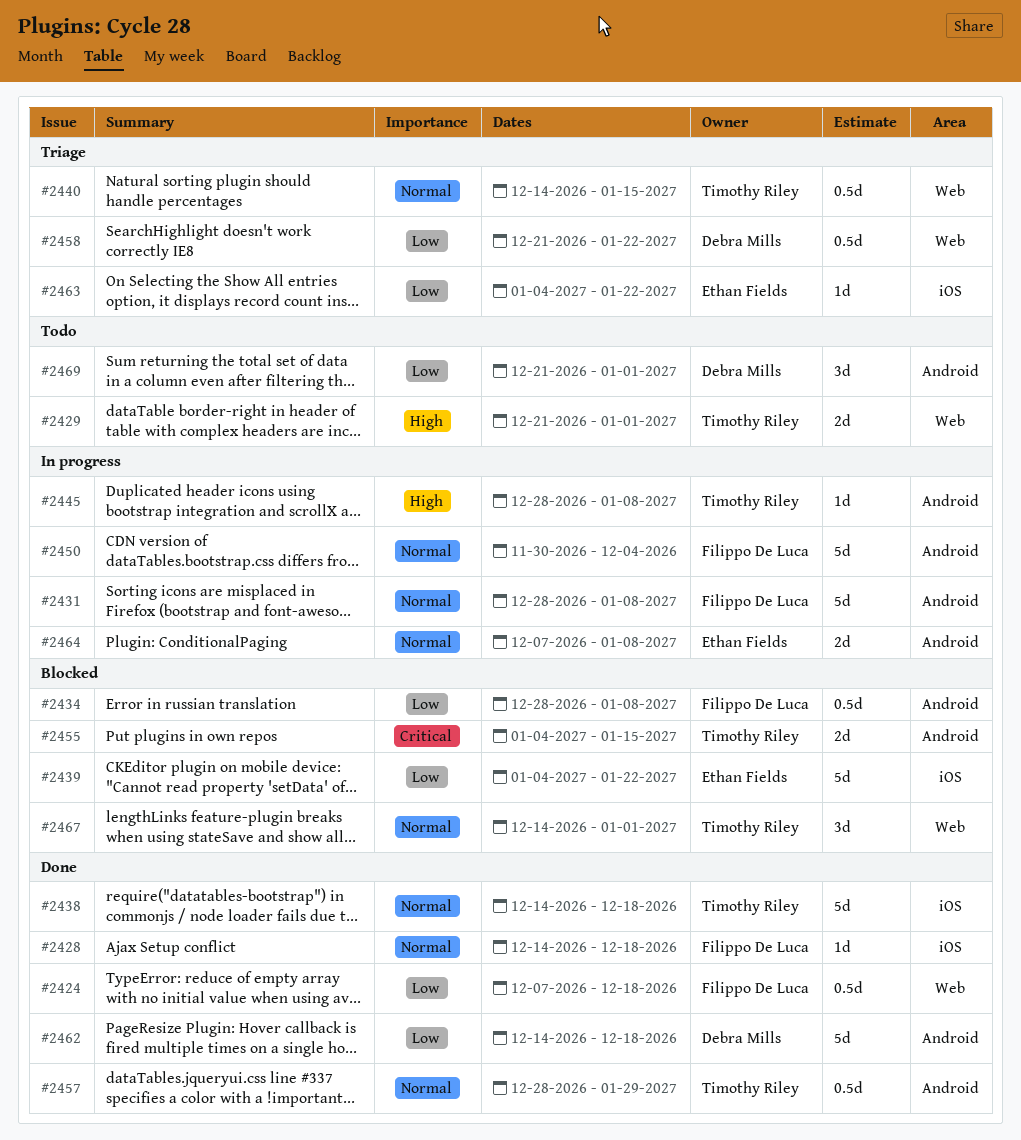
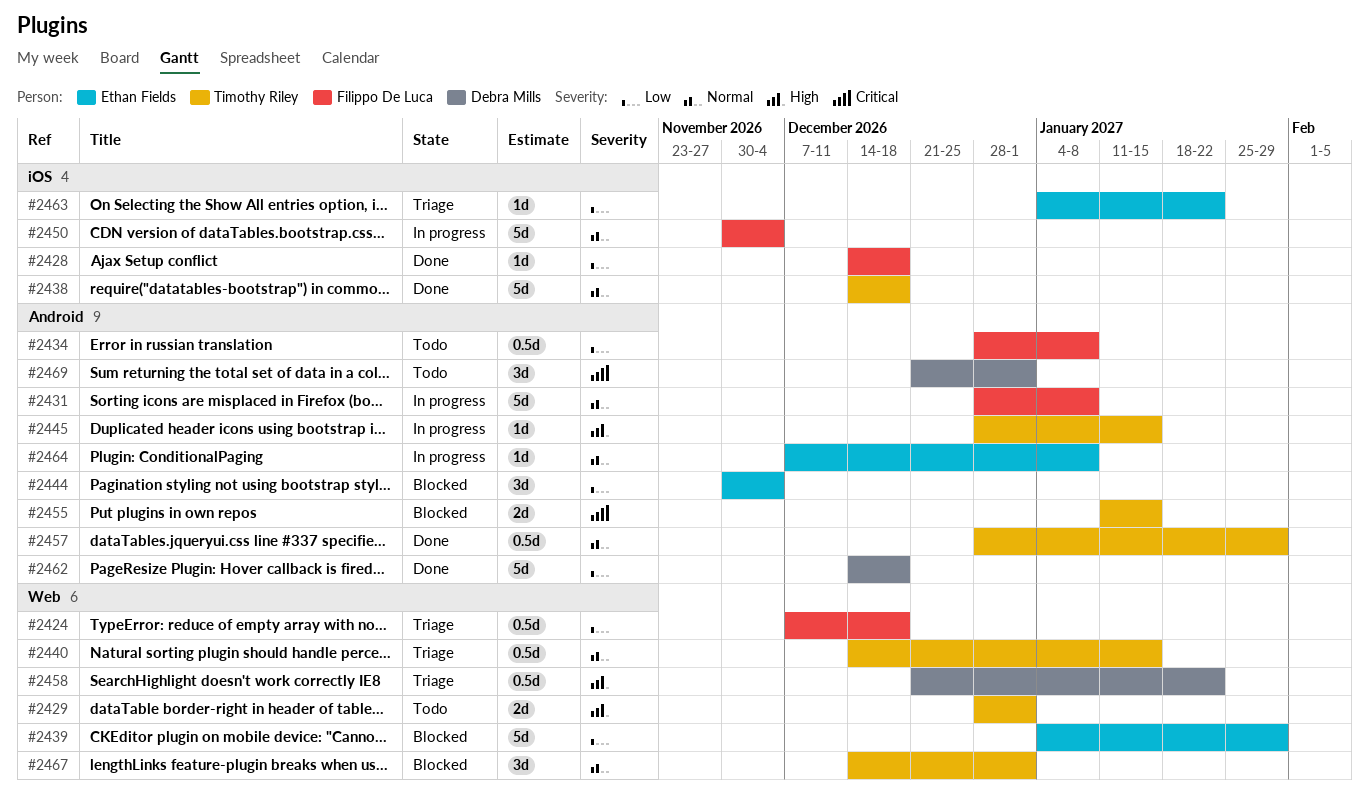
#2424, status: Done -> Triage
#2428, priority: Normal -> Low
#2429, start: Dec 21 -> Dec 28
#2434, status: Blocked -> Todo
#2439, label: iOS -> Web
#2439, due: Jan 22 -> Jan 29
#2444: none -> present
#2445, due: Jan 8 -> Jan 15
#2450, label: Android -> iOS
#2455, start: Jan 4 -> Jan 11
#2458, priority: Low -> High
#2464, estimate: 2d -> 1d
#2469, priority: Low -> Critical

